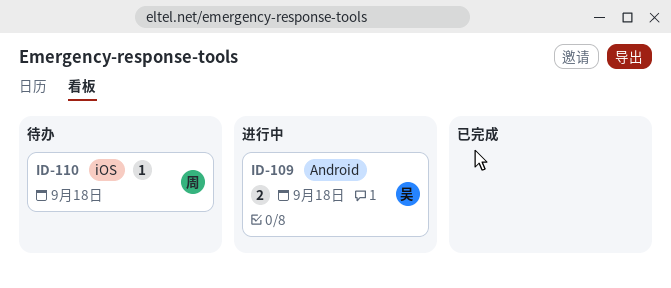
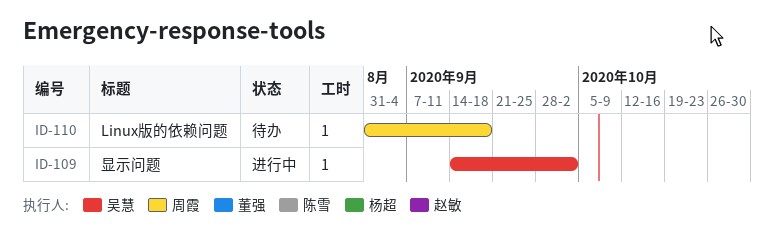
ID-109, estimate: 2 -> 1
ID-109, due: Sep 18 -> Oct 2

